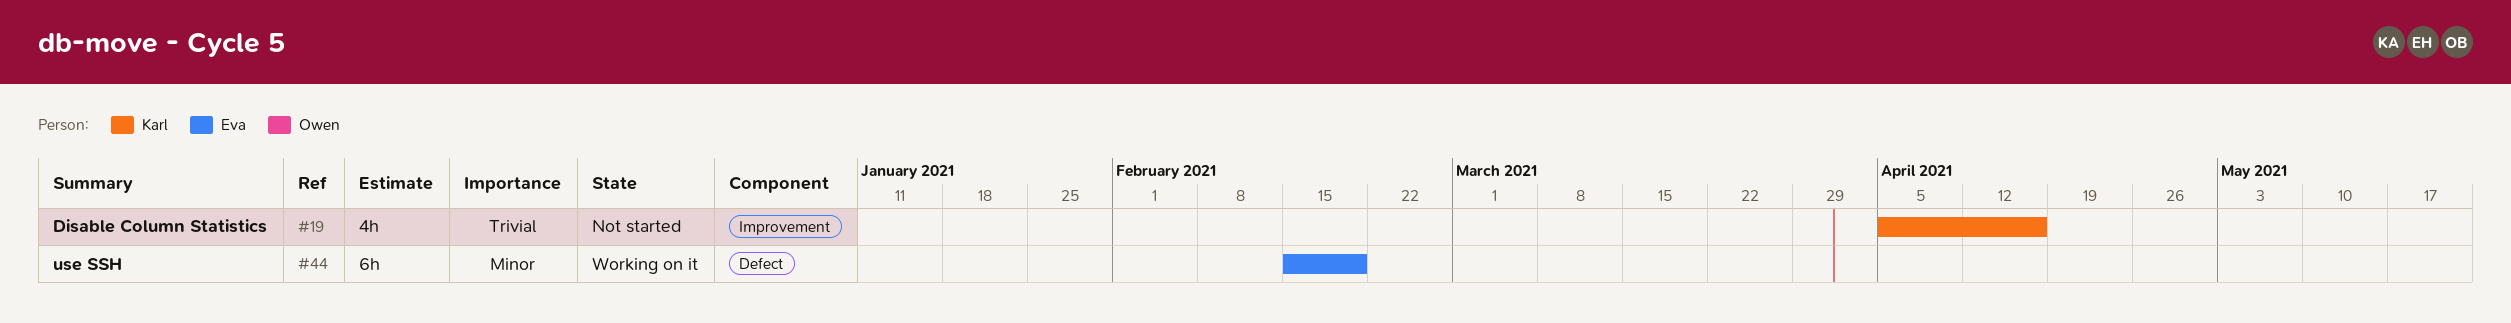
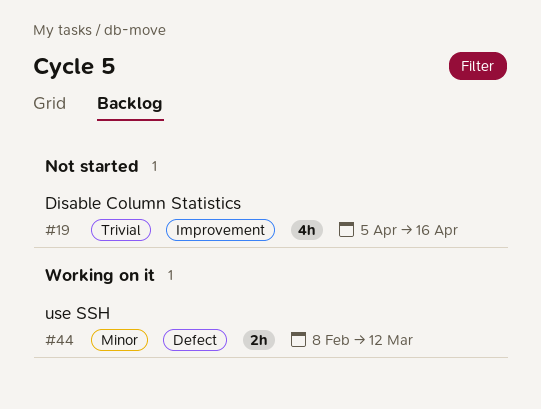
#44, estimate: 6h -> 2h
#44, start: Feb 15 -> Feb 8
#44, due: Feb 19 -> Mar 12

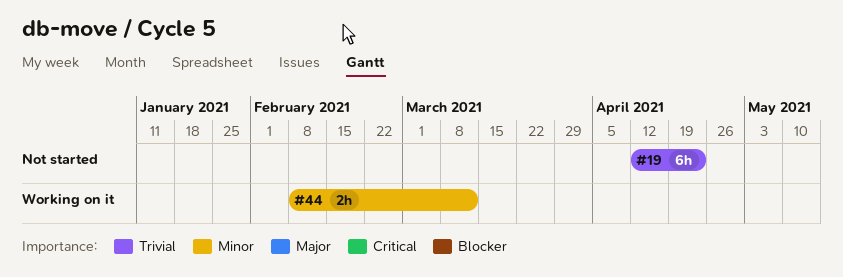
#19, estimate: 4h -> 6h
#19, start: Apr 5 -> Apr 12
#19, due: Apr 16 -> Apr 23

